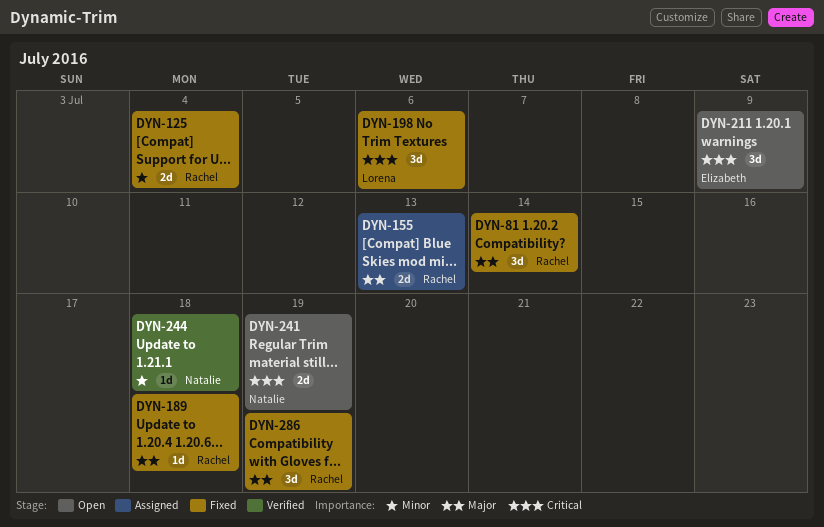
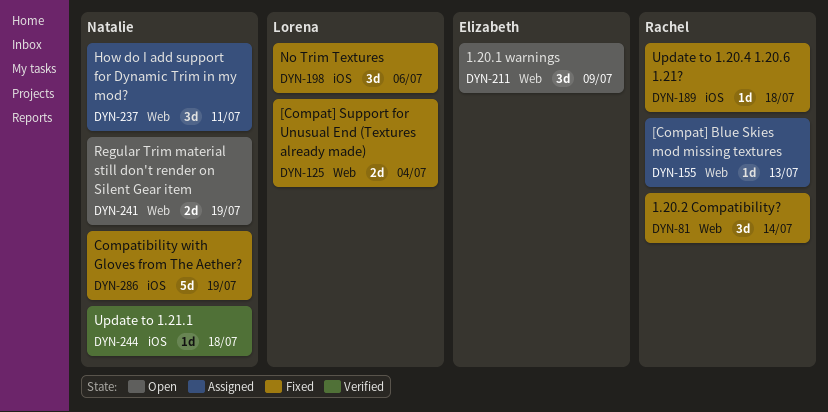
DYN-125, owner: Rachel -> Lorena
DYN-155, estimate: 2d -> 1d
DYN-237: none -> present
DYN-286, owner: Rachel -> Natalie
DYN-286, estimate: 3d -> 5d

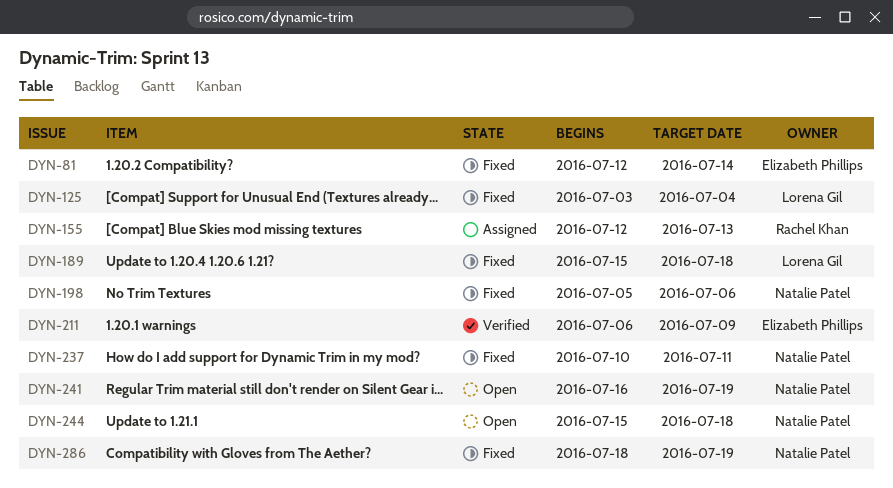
DYN-81, owner: Rachel Khan -> Elizabeth Phillips
DYN-189, owner: Rachel Khan -> Lorena Gil
DYN-198, owner: Lorena Gil -> Natalie Patel
DYN-211, status: Open -> Verified
DYN-237, status: Assigned -> Fixed
DYN-244, status: Verified -> Open

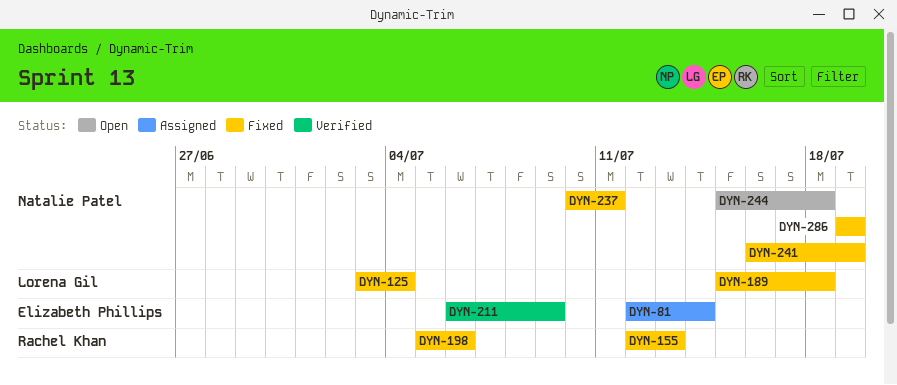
DYN-81, status: Fixed -> Assigned
DYN-155, status: Assigned -> Fixed
DYN-198, owner: Natalie Patel -> Rachel Khan
DYN-241, status: Open -> Fixed
DYN-286, start: Jul 18 -> Jul 19

